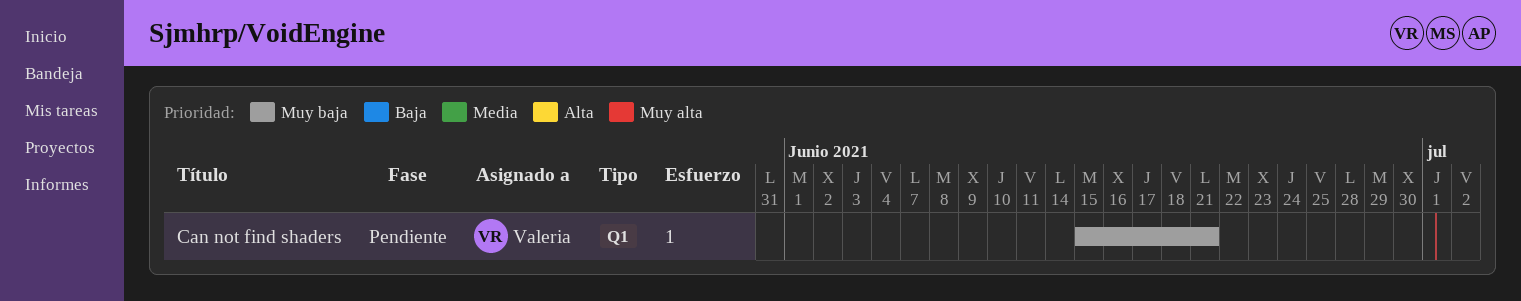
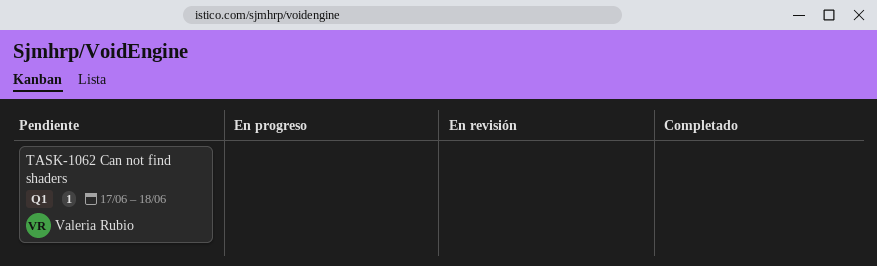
Can not find shaders, start: Jun 15 -> Jun 17
Can not find shaders, due: Jun 21 -> Jun 18

